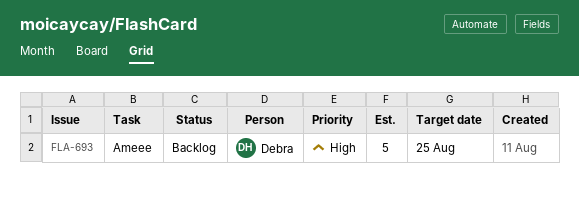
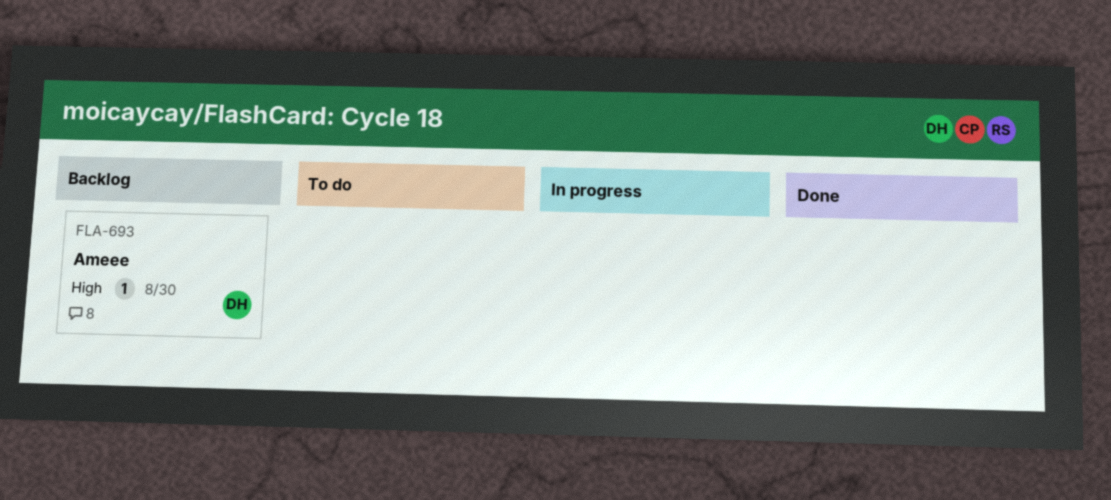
FLA-693, estimate: 5 -> 1
FLA-693, due: Aug 25 -> Aug 30

